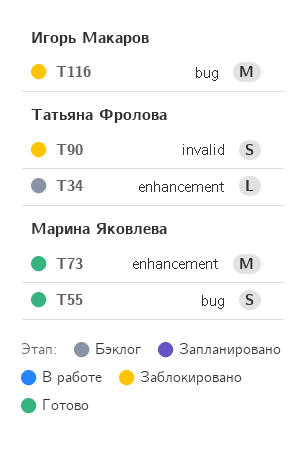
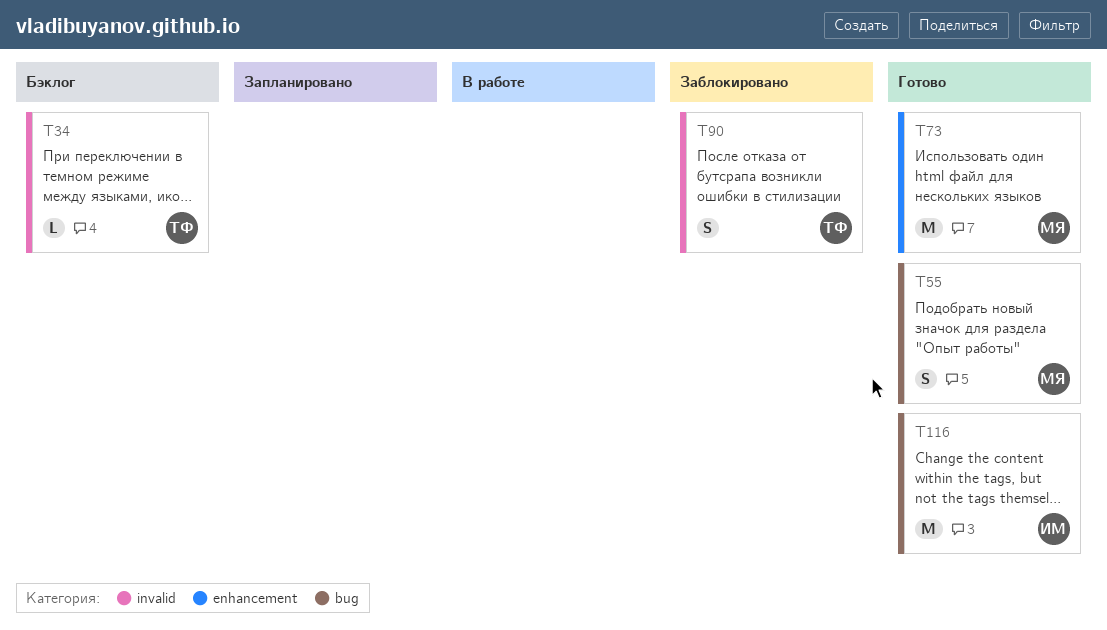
T34, label: enhancement -> invalid
T116, status: Заблокировано -> Готово

